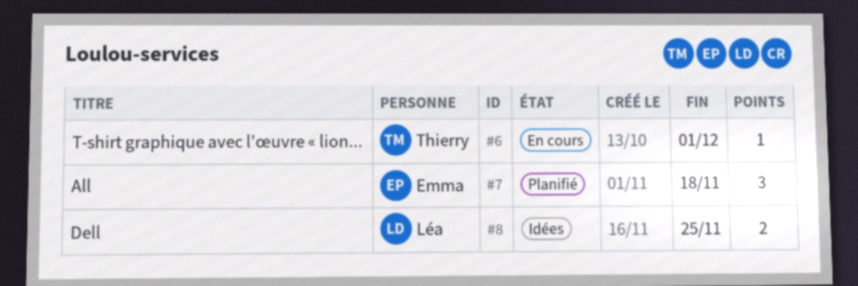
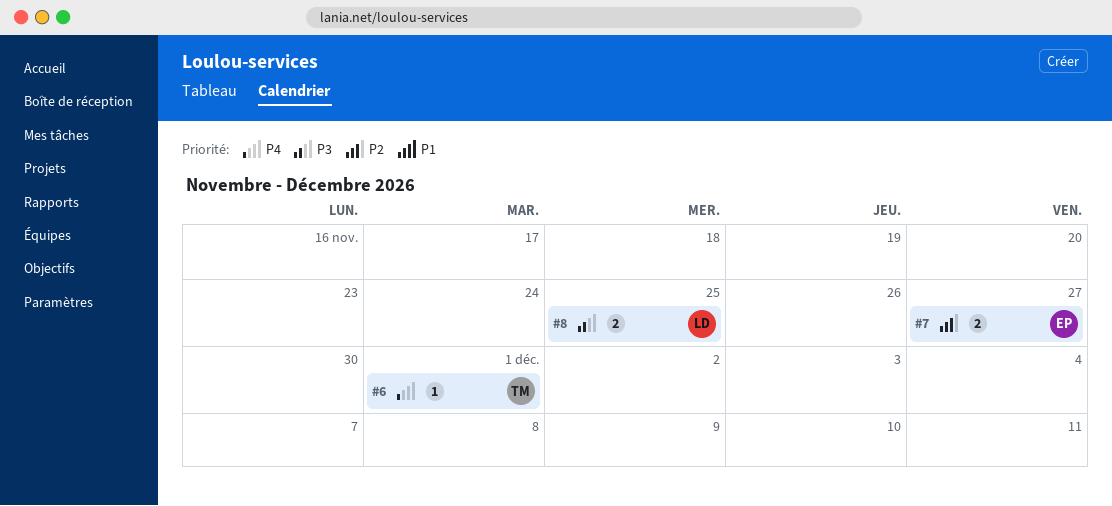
#7, estimate: 3 -> 2
#7, due: Nov 18 -> Nov 27

